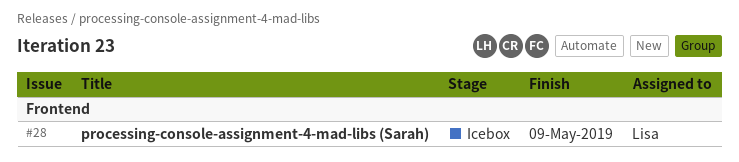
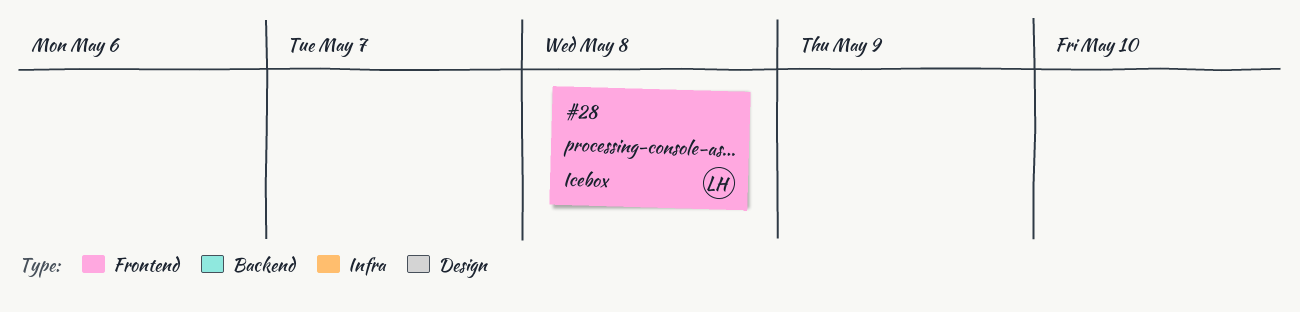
#28, due: May 9 -> May 8

